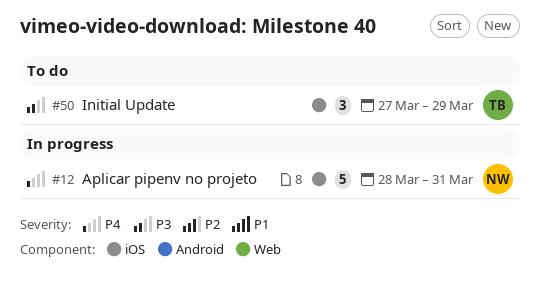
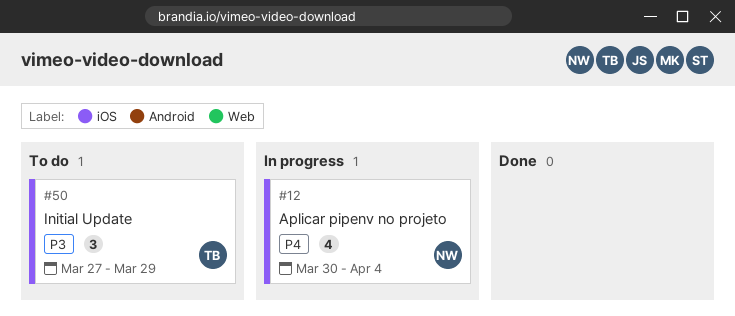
#12, estimate: 5 -> 4
#12, start: Mar 28 -> Mar 30
#12, due: Mar 31 -> Apr 4

